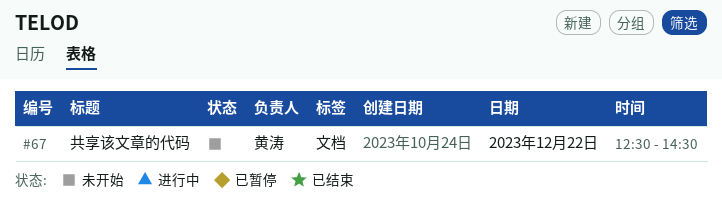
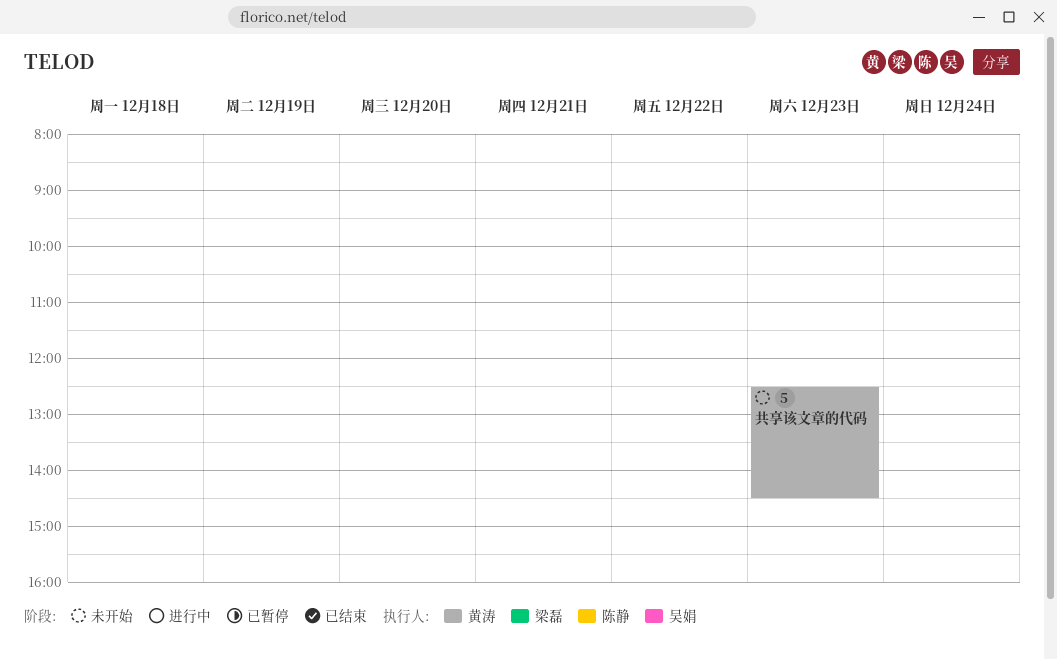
共享该文章的代码, day: Dec 22 -> Dec 23

